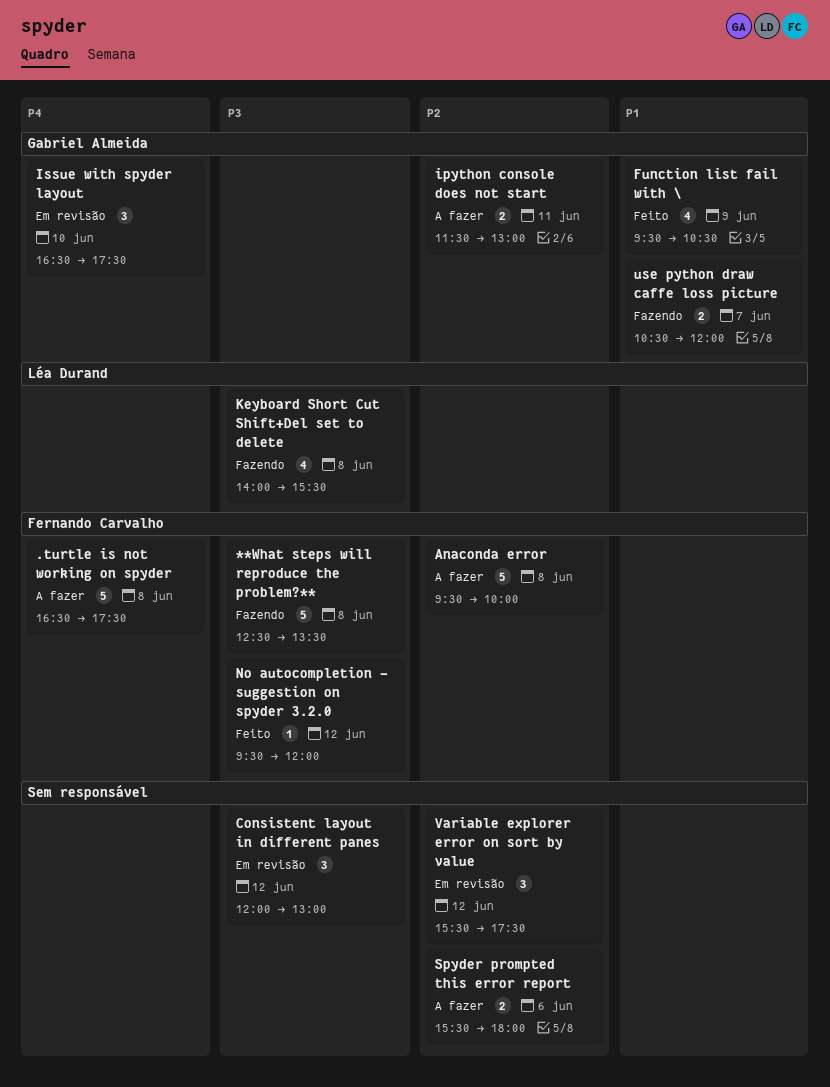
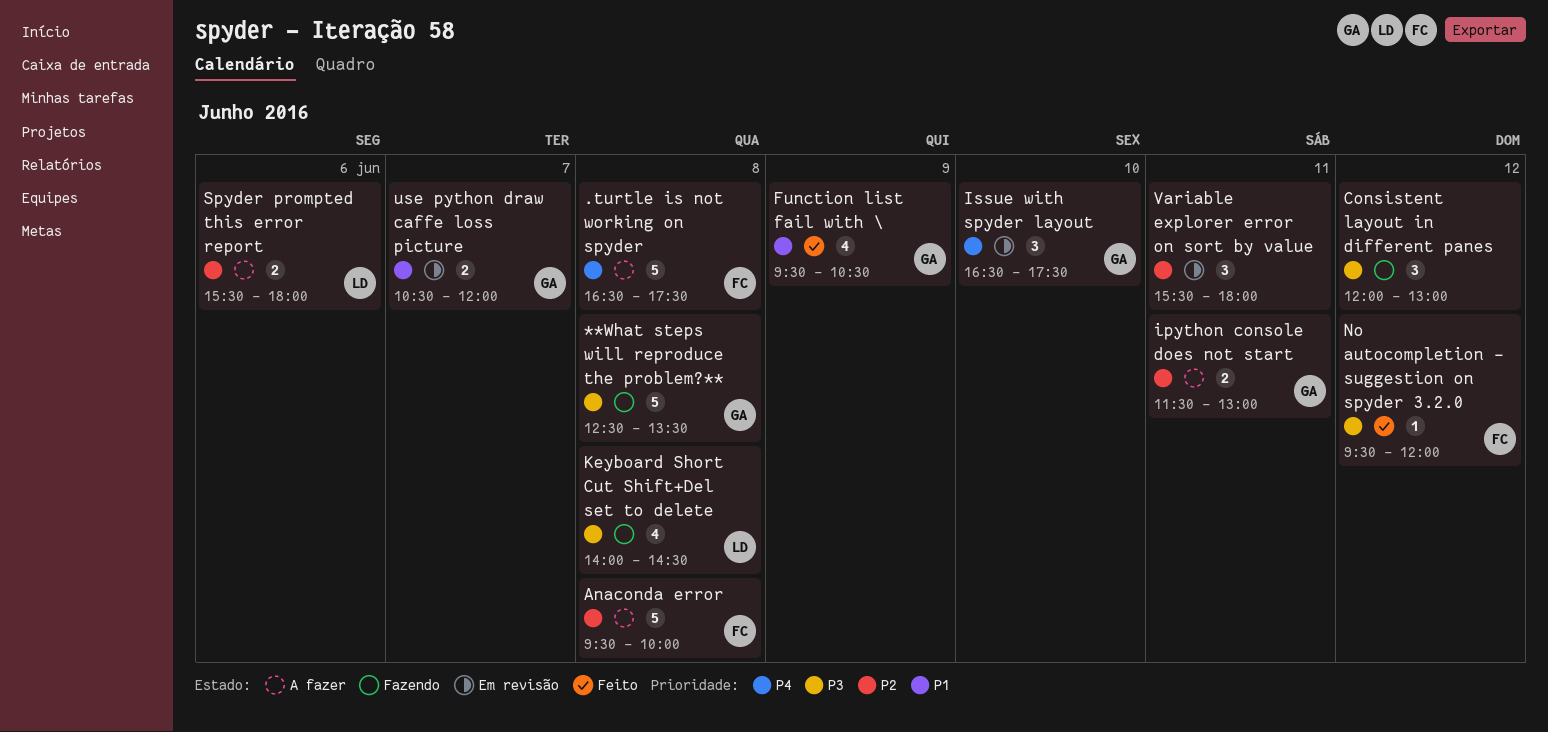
**What steps will reproduce the problem?**, owner: Fernando Carvalho -> Gabriel Almeida
Consistent layout in different panes, status: Em revisão -> Fazendo
Keyboard Short Cut Shift+Del set to delete, ends: 15:30 -> 14:30
Spyder prompted this error report, owner: none -> Léa Durand
use python draw caffe loss picture, status: Fazendo -> Em revisão
Variable explorer error on sort by value, day: Jun 12 -> Jun 11
Variable explorer error on sort by value, ends: 17:30 -> 18:00

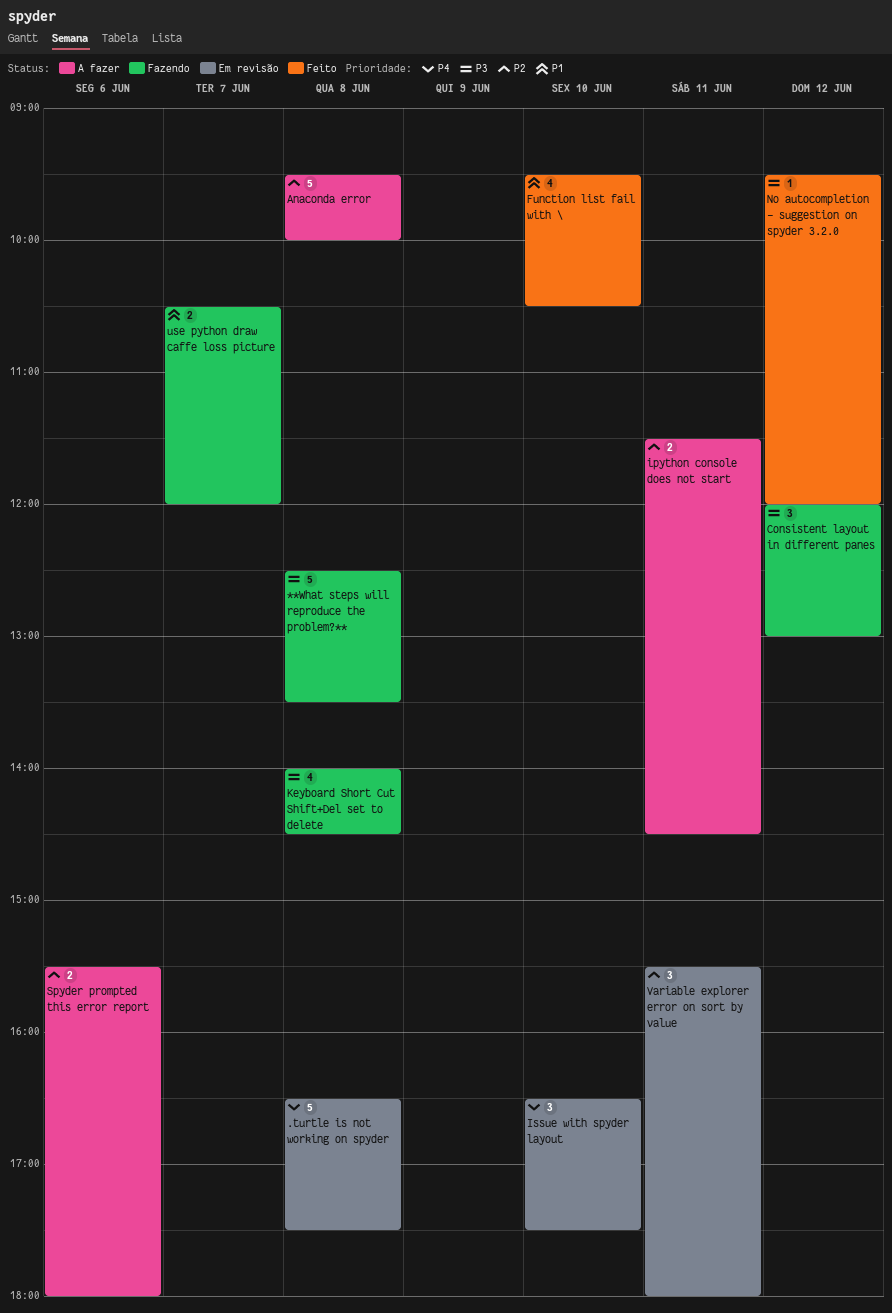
.turtle is not working on spyder, status: A fazer -> Em revisão
Function list fail with \, day: Jun 9 -> Jun 10
ipython console does not start, ends: 13:00 -> 14:30
use python draw caffe loss picture, status: Em revisão -> Fazendo

